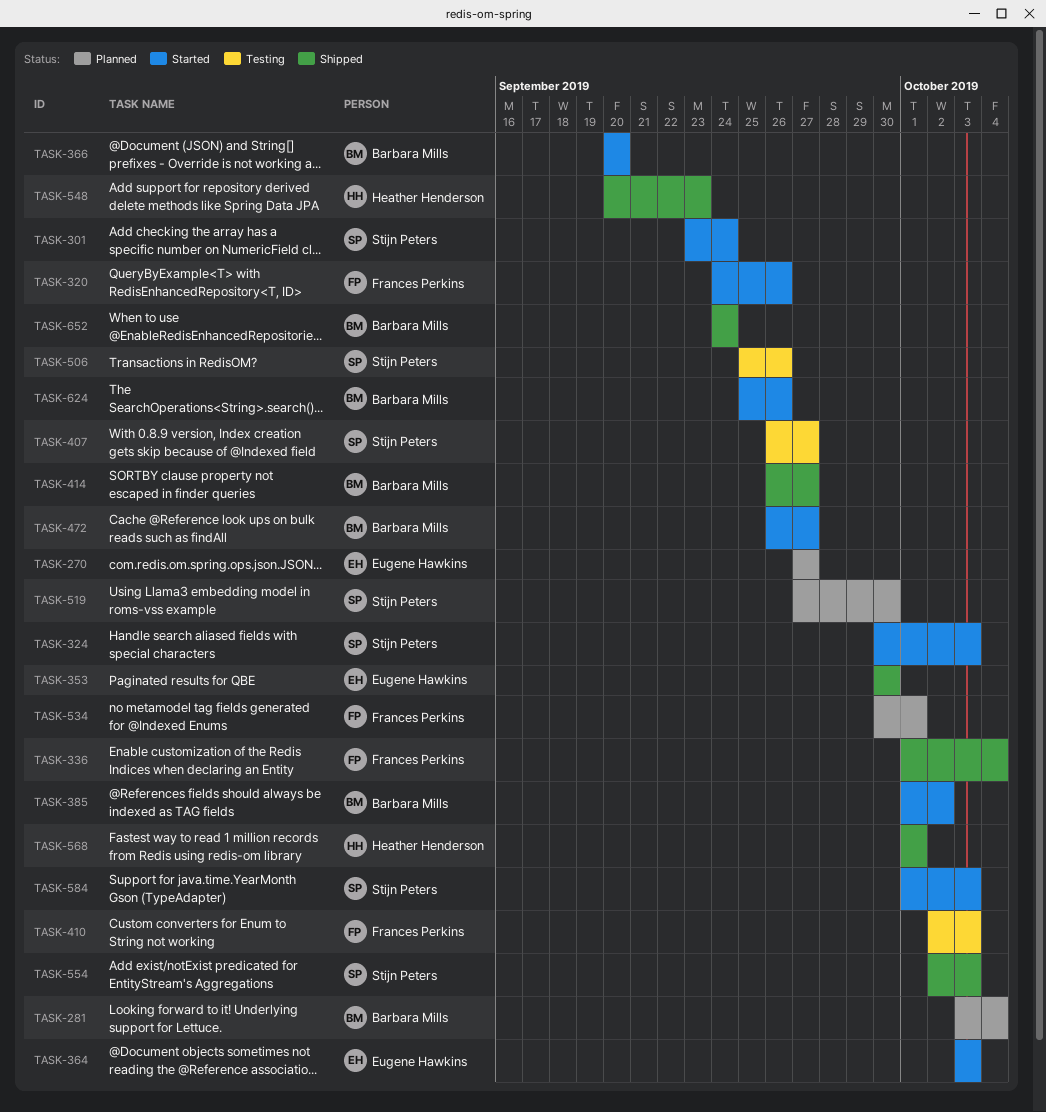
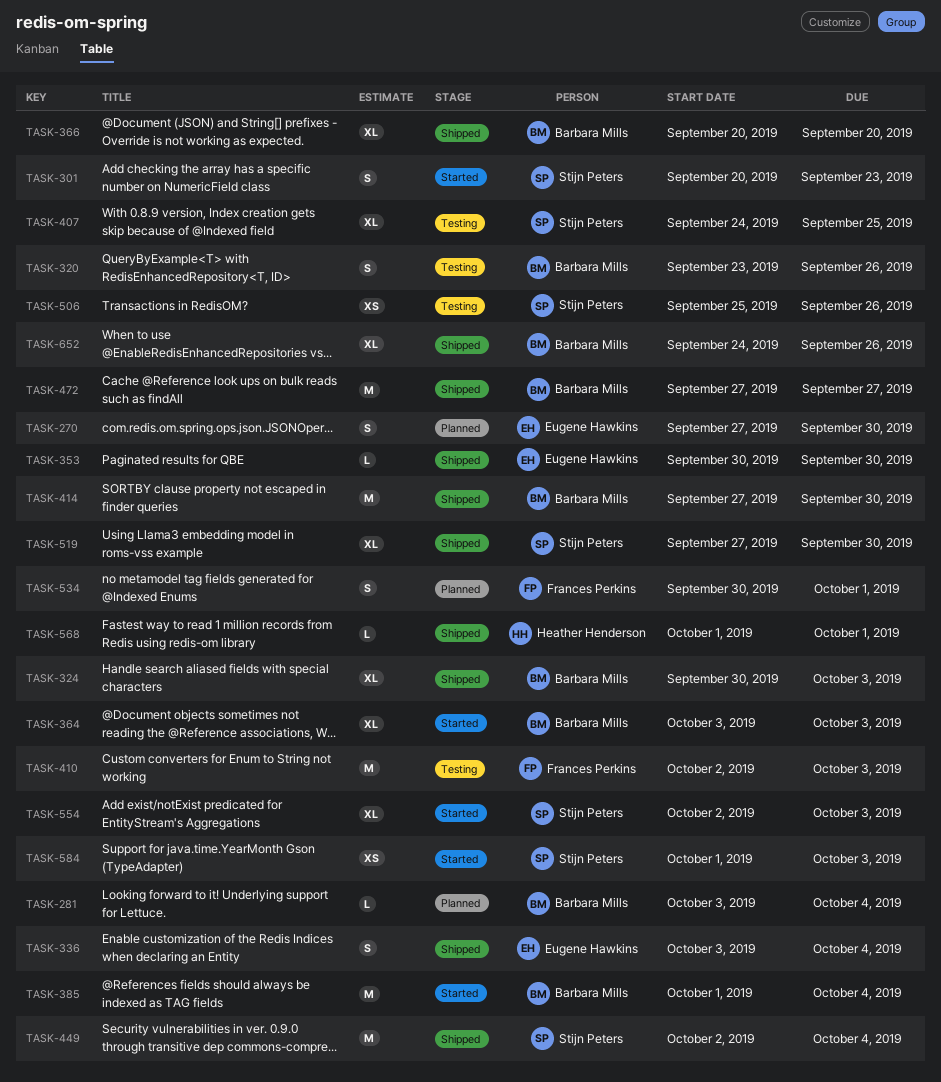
TASK-270, due: Sep 27 -> Sep 30
TASK-301, start: Sep 23 -> Sep 20
TASK-301, due: Sep 24 -> Sep 23
TASK-320, status: Started -> Testing
TASK-320, owner: Frances Perkins -> Barbara Mills
TASK-320, start: Sep 24 -> Sep 23
TASK-324, status: Started -> Shipped
TASK-324, owner: Stijn Peters -> Barbara Mills
TASK-336, owner: Frances Perkins -> Eugene Hawkins
TASK-336, start: Oct 1 -> Oct 3
TASK-364, owner: Eugene Hawkins -> Barbara Mills
TASK-366, status: Started -> Shipped
TASK-385, due: Oct 2 -> Oct 4
TASK-407, start: Sep 26 -> Sep 24
TASK-407, due: Sep 27 -> Sep 25
TASK-414, start: Sep 26 -> Sep 27
TASK-414, due: Sep 27 -> Sep 30
TASK-449: none -> present
TASK-472, status: Started -> Shipped
TASK-472, start: Sep 26 -> Sep 27
TASK-519, status: Planned -> Shipped
TASK-548: present -> none
TASK-554, status: Shipped -> Started
TASK-624: present -> none
TASK-652, due: Sep 24 -> Sep 26

